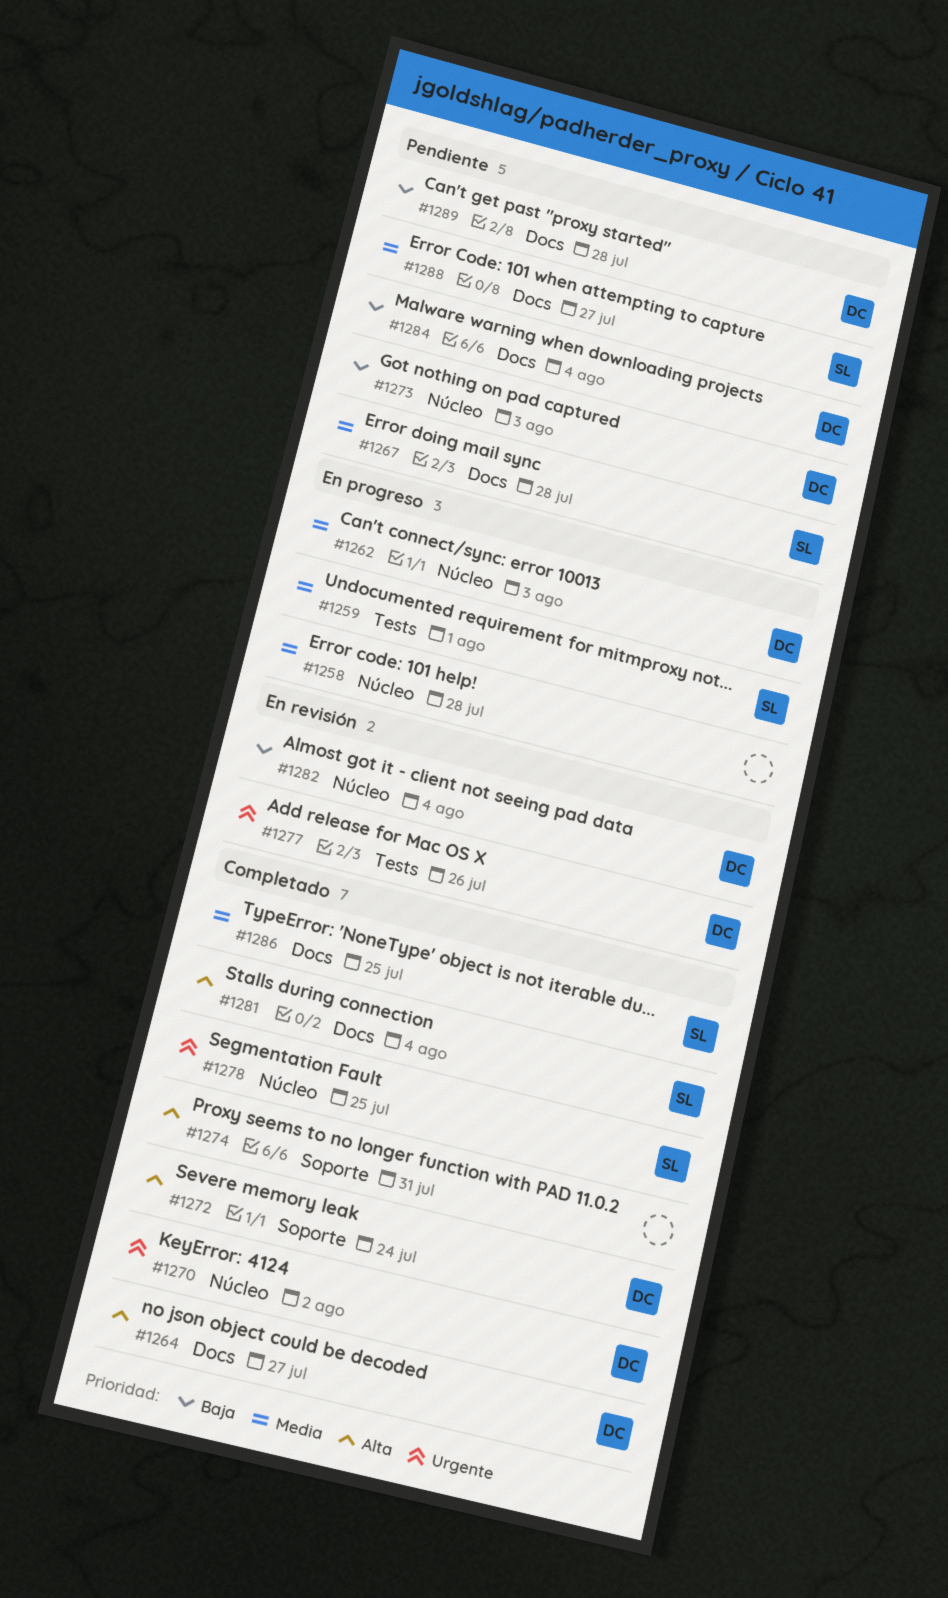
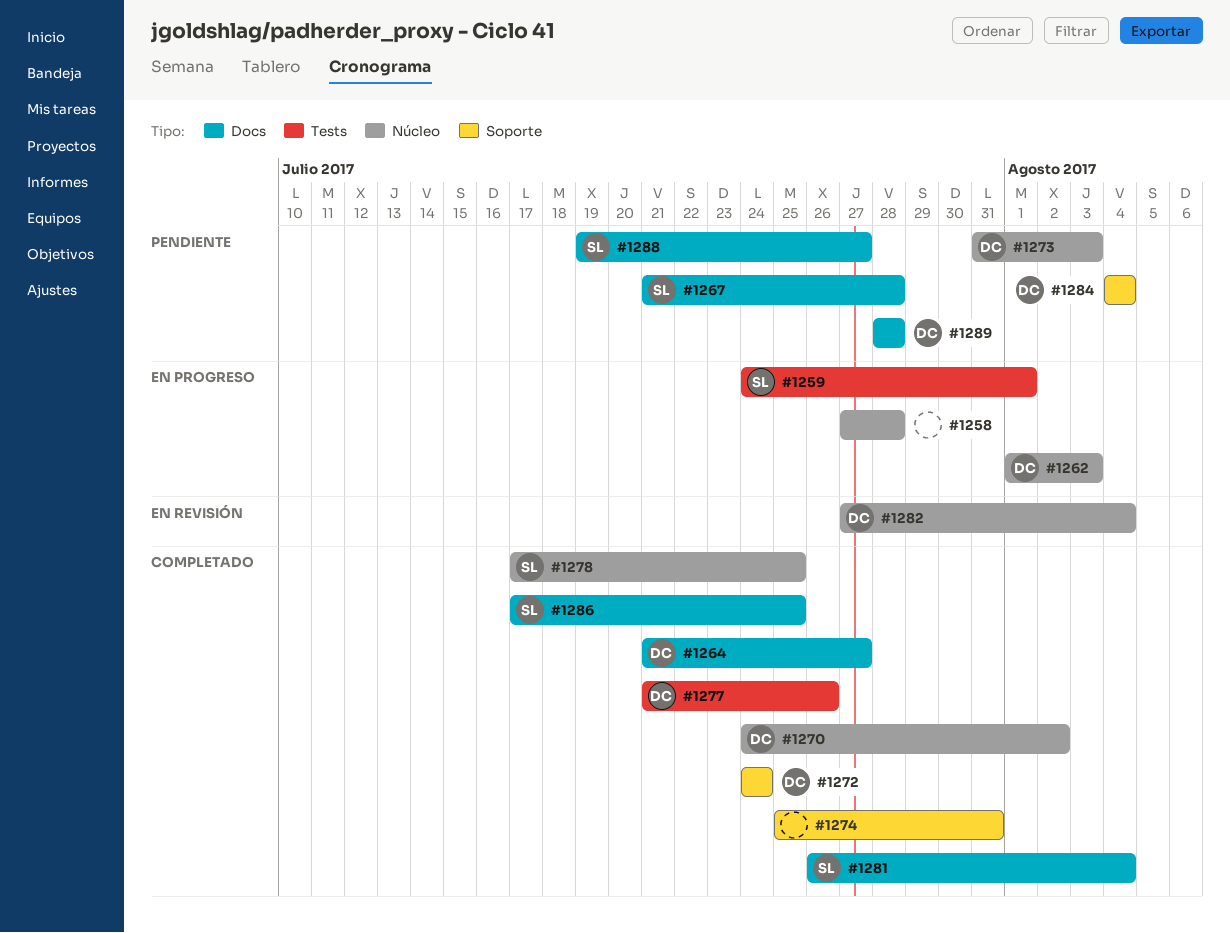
#1277, status: En revisión -> Completado
#1284, label: Docs -> Soporte

